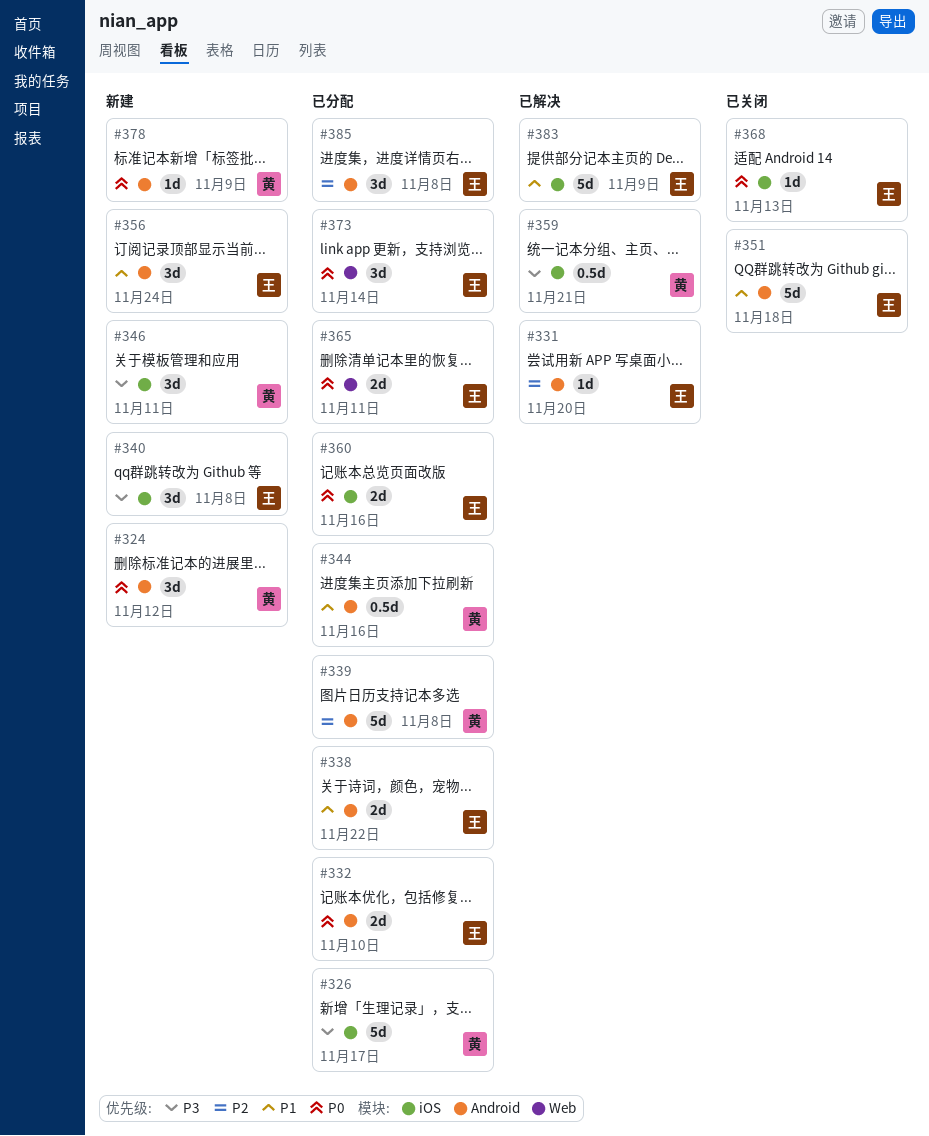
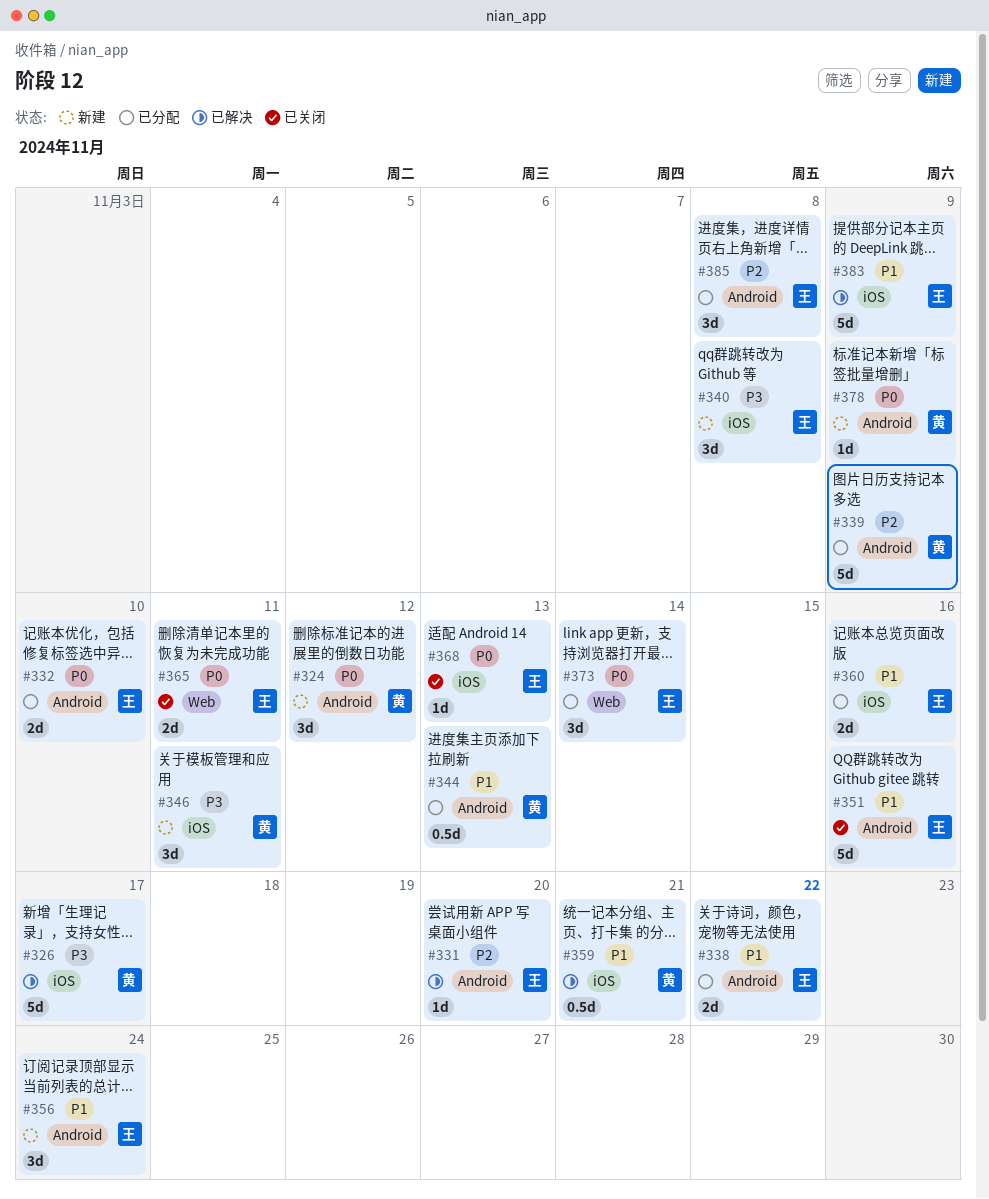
#326, status: 已分配 -> 已解决
#339, due: Nov 8 -> Nov 9
#344, due: Nov 16 -> Nov 13
#351, due: Nov 18 -> Nov 16
#359, priority: P3 -> P1
#360, priority: P0 -> P1
#365, status: 已分配 -> 已关闭

